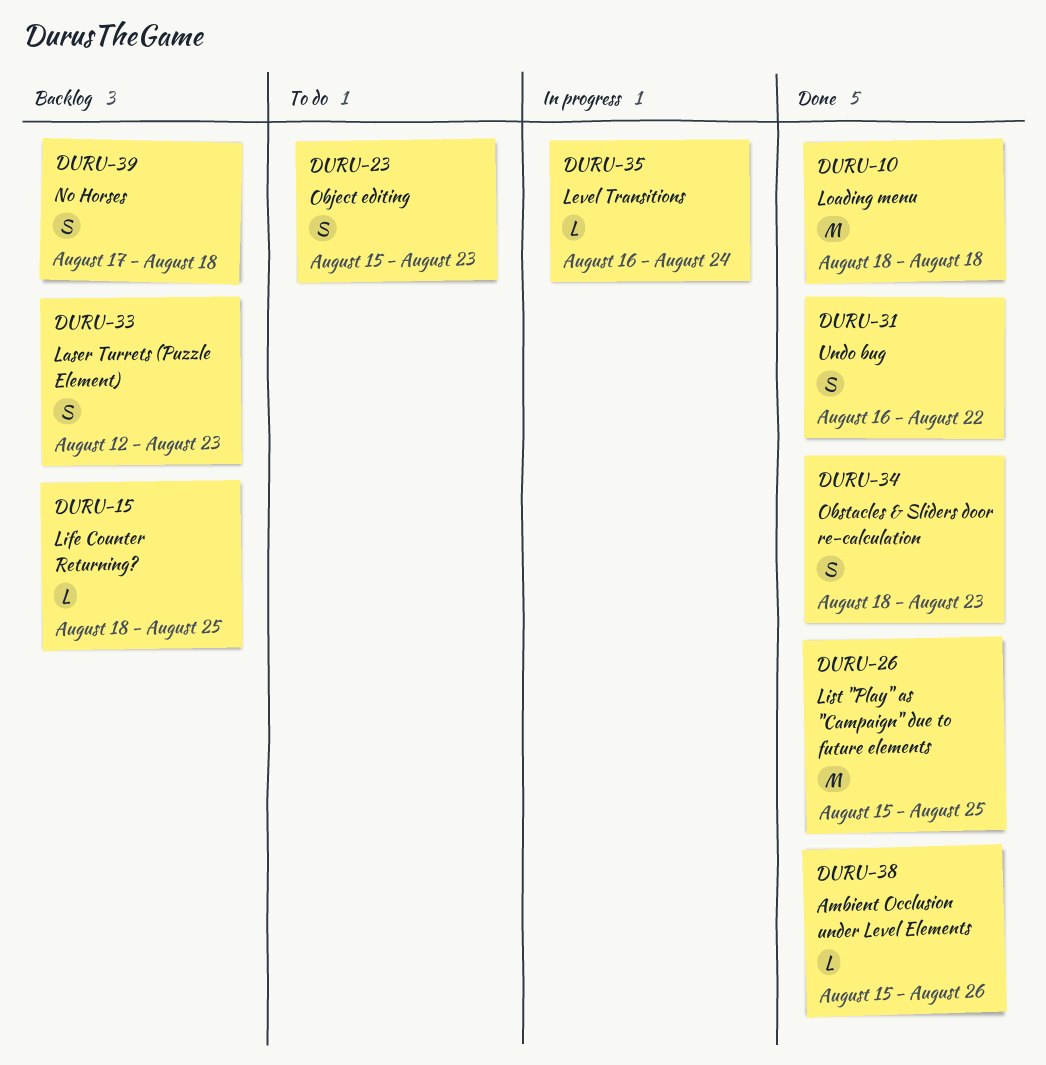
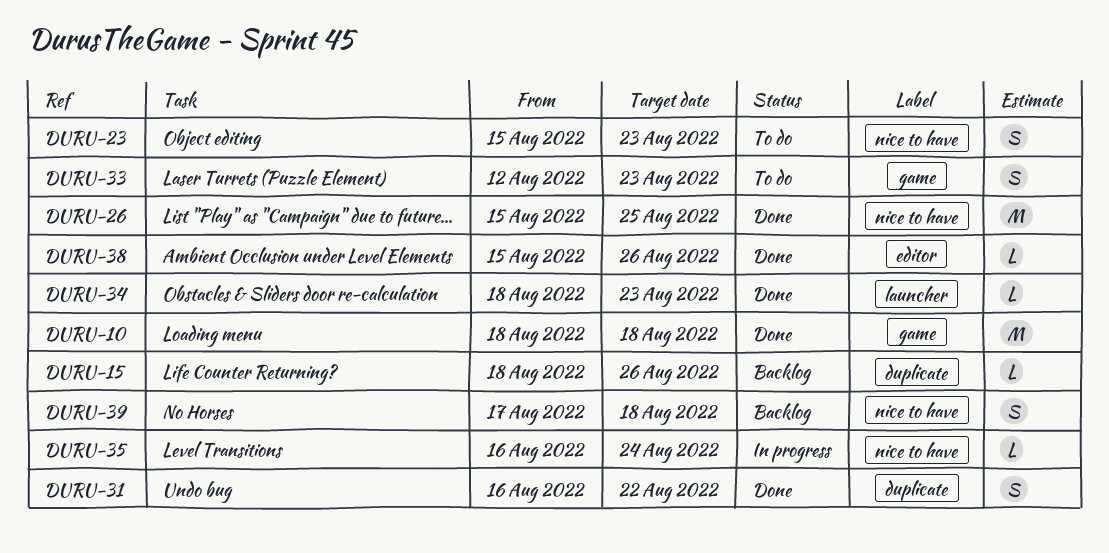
DURU-15, due: Aug 25 -> Aug 26
DURU-33, status: Backlog -> To do
DURU-34, estimate: S -> L

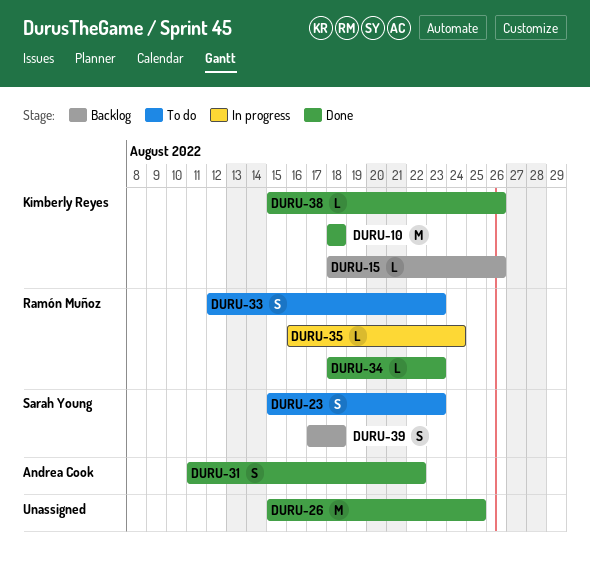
DURU-31, start: Aug 16 -> Aug 11

